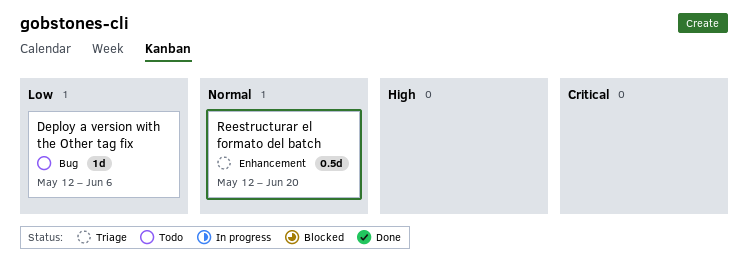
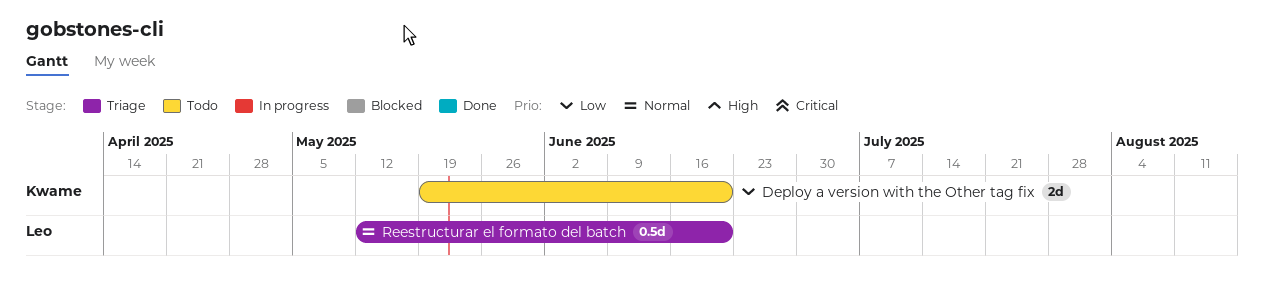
Deploy a version with the Other tag fix, estimate: 1d -> 2d
Deploy a version with the Other tag fix, start: May 12 -> May 19
Deploy a version with the Other tag fix, due: Jun 6 -> Jun 20

